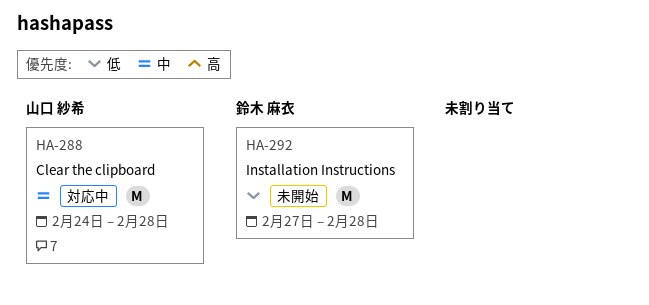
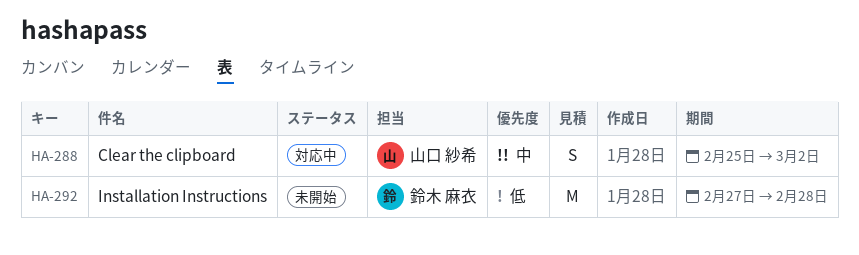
HA-288, estimate: M -> S
HA-288, start: Feb 24 -> Feb 25
HA-288, due: Feb 28 -> Mar 2

